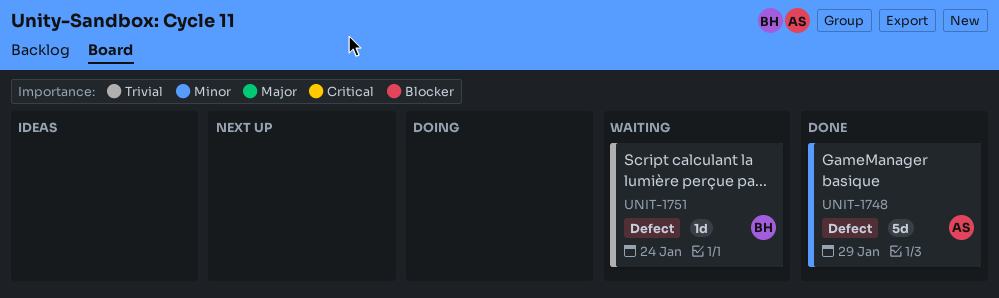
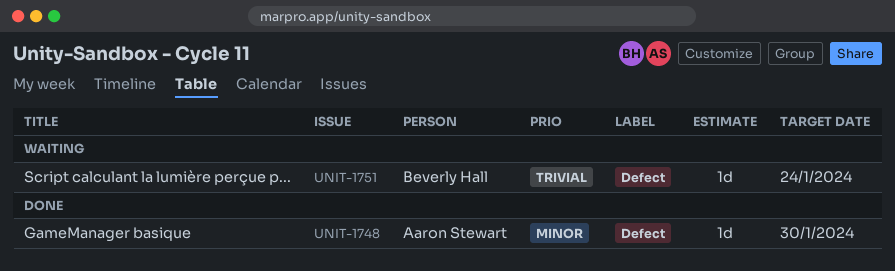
UNIT-1748, estimate: 5d -> 1d
UNIT-1748, due: Jan 29 -> Jan 30

